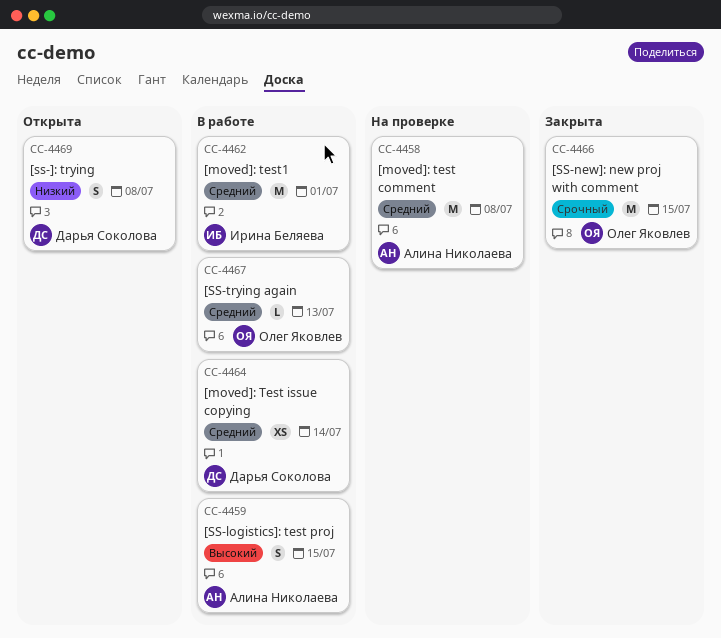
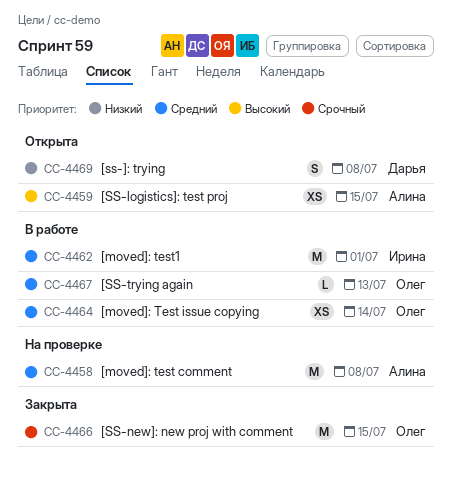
CC-4459, status: В работе -> Открыта
CC-4459, estimate: S -> XS
CC-4464, owner: Дарья Соколова -> Олег Яковлев

